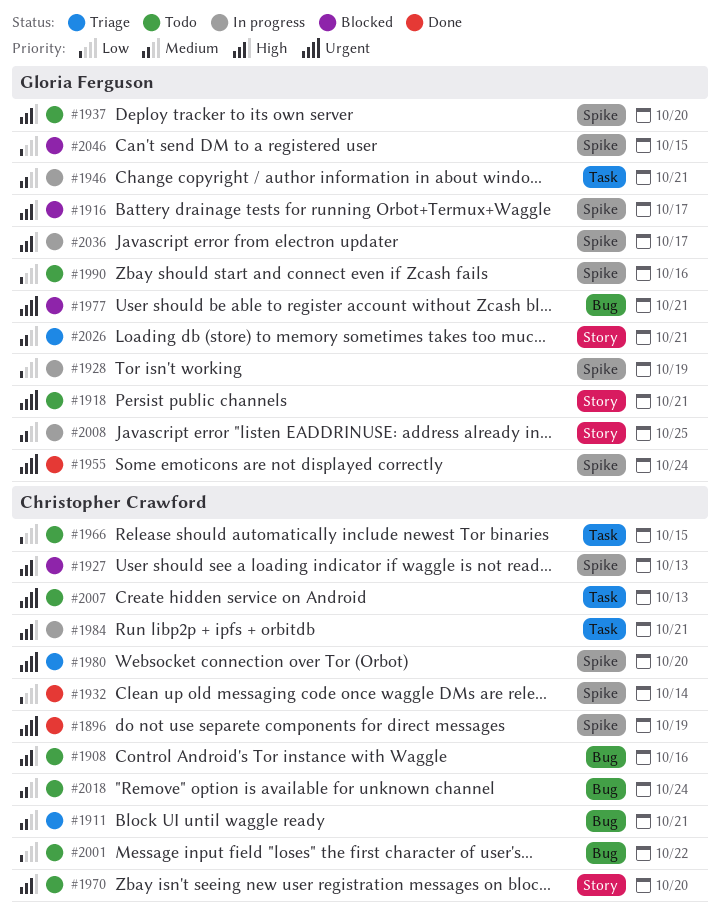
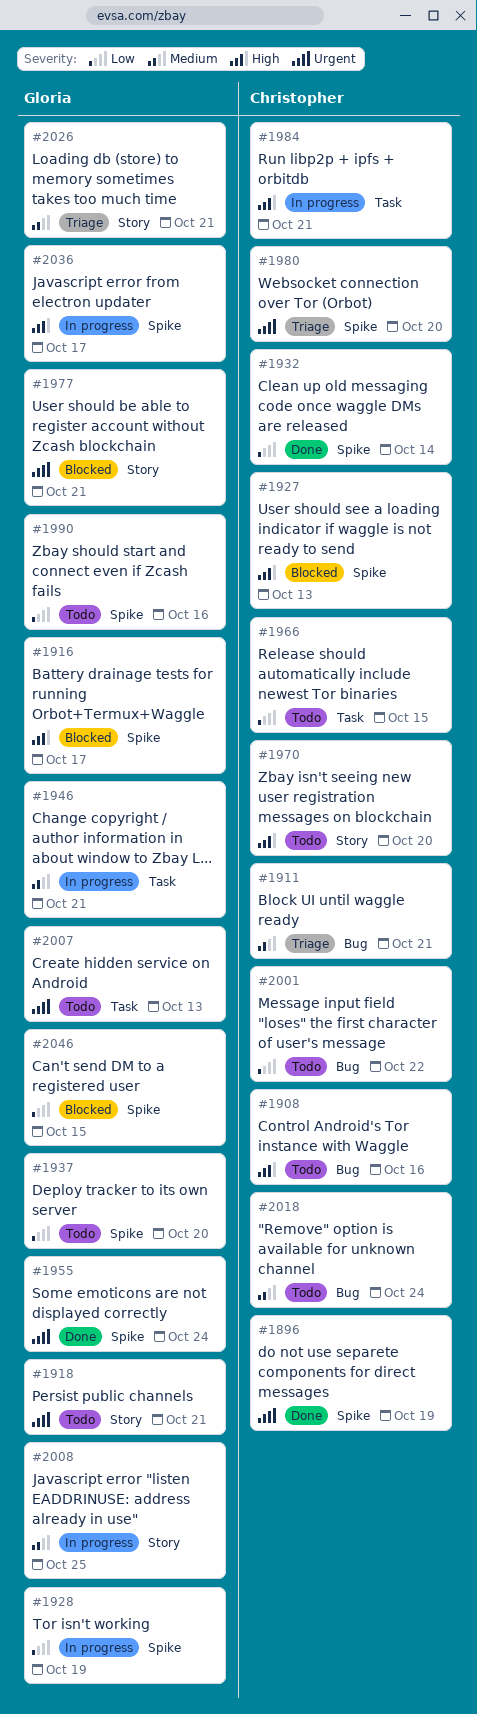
#1937, priority: High -> Low
#1977, label: Bug -> Story
#2007, owner: Christopher Crawford -> Gloria Ferguson

